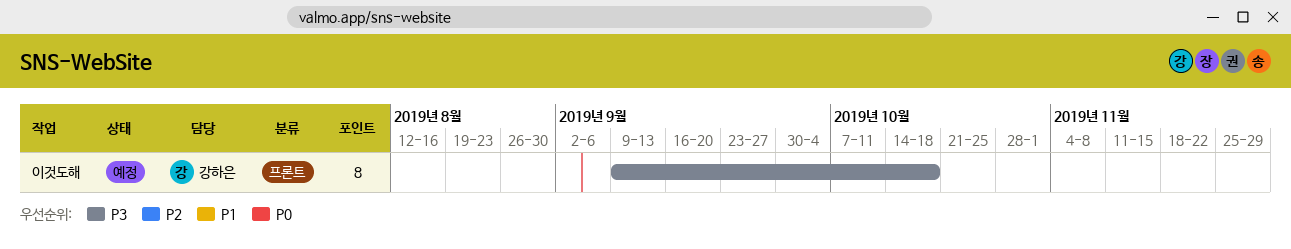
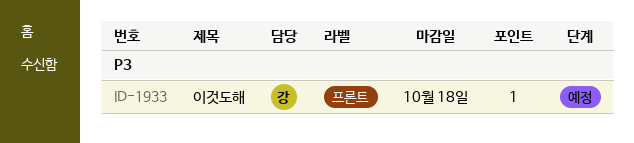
이것도해, estimate: 8 -> 1

